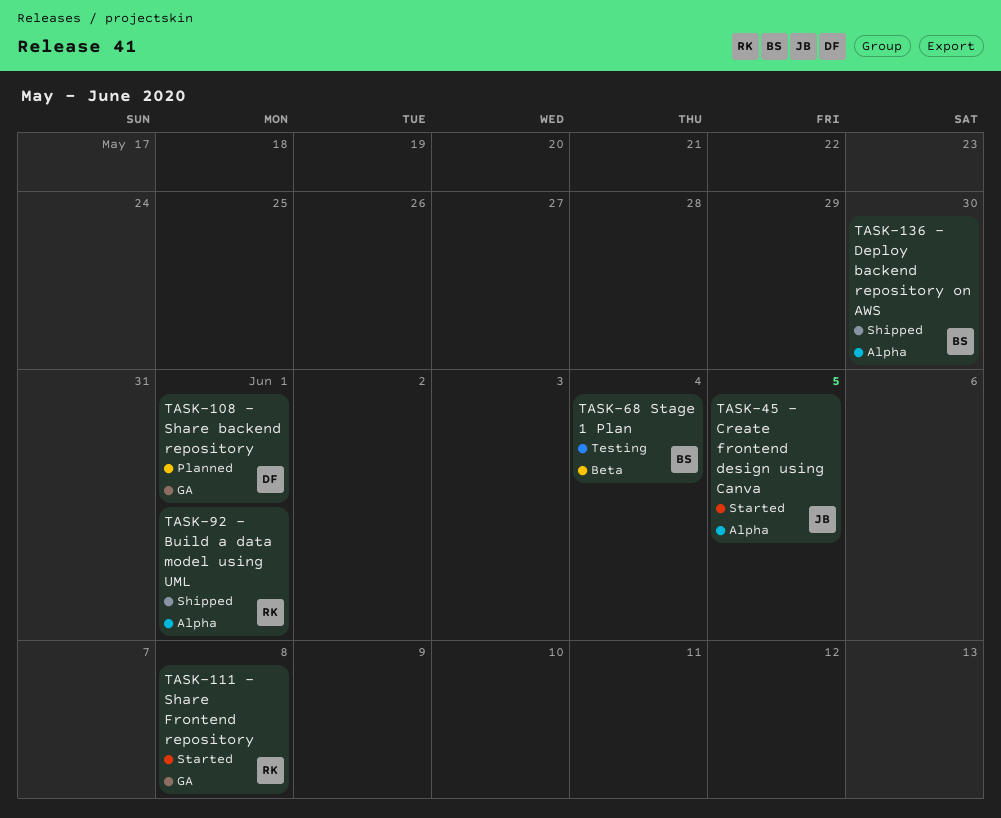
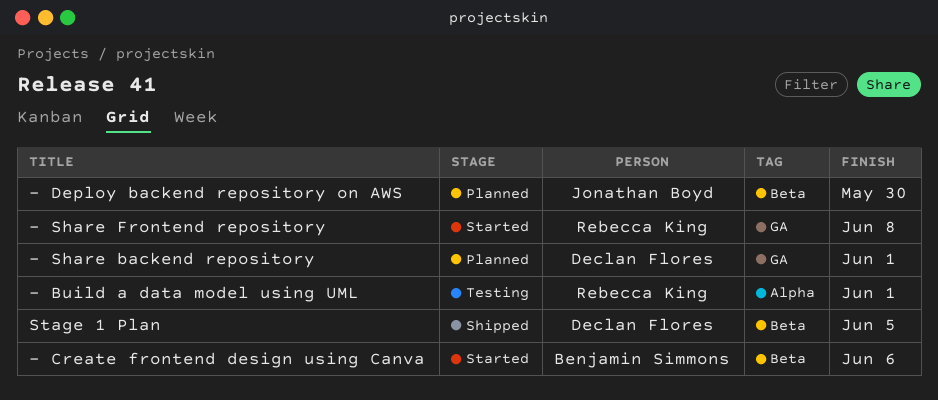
- Build a data model using UML, status: Shipped -> Testing
- Create frontend design using Canva, owner: Jonathan Boyd -> Benjamin Simmons
- Create frontend design using Canva, label: Alpha -> Beta
- Create frontend design using Canva, due: Jun 5 -> Jun 6
- Deploy backend repository on AWS, status: Shipped -> Planned
- Deploy backend repository on AWS, owner: Benjamin Simmons -> Jonathan Boyd
- Deploy backend repository on AWS, label: Alpha -> Beta
Stage 1 Plan, status: Testing -> Shipped
Stage 1 Plan, owner: Benjamin Simmons -> Declan Flores
Stage 1 Plan, due: Jun 4 -> Jun 5

